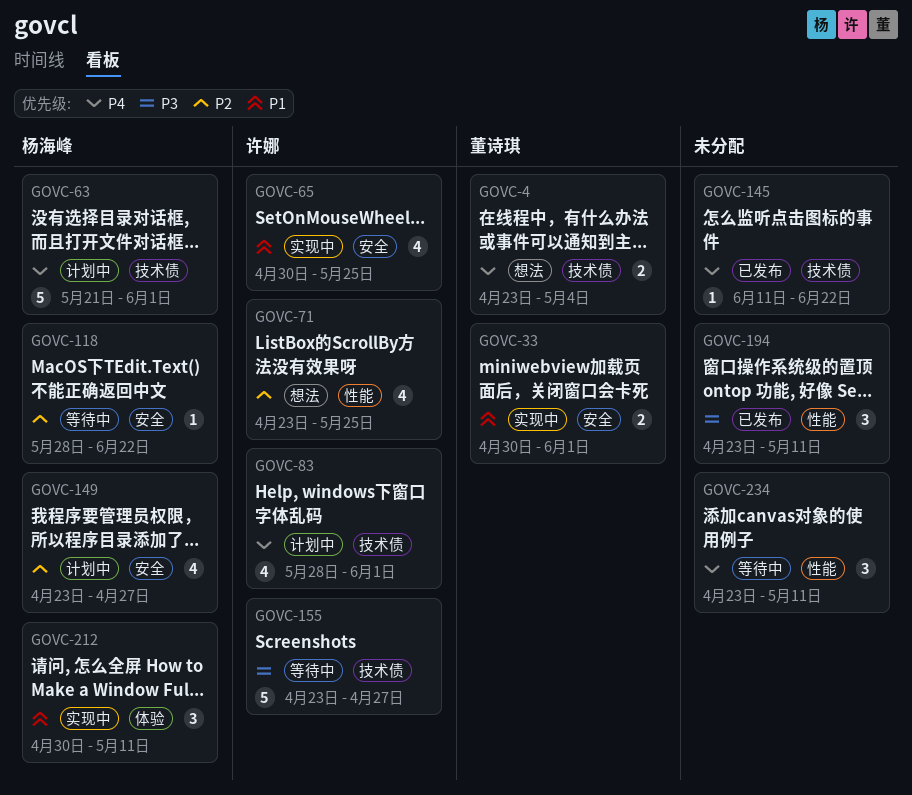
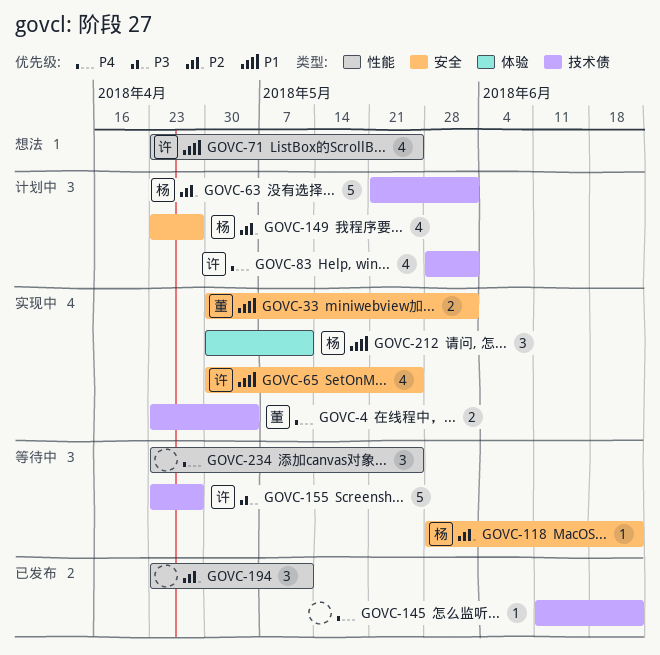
GOVC-4, status: 想法 -> 实现中
GOVC-63, priority: P4 -> P2
GOVC-71, priority: P2 -> P1
GOVC-194, priority: P3 -> P2
GOVC-234, due: May 11 -> May 25

